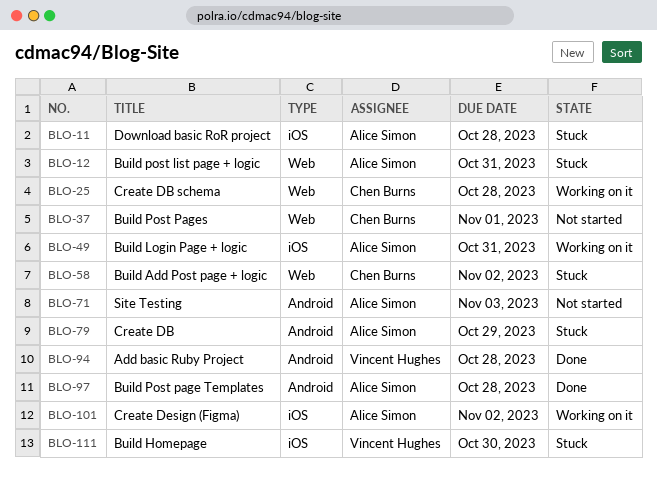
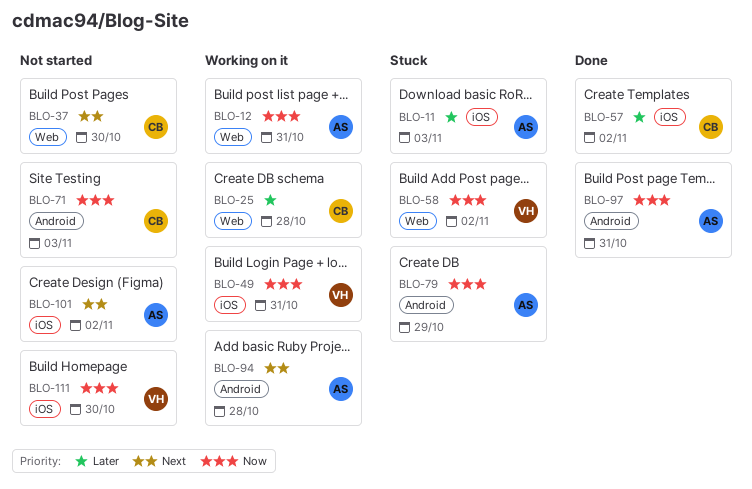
BLO-11, due: Oct 28 -> Nov 3
BLO-12, status: Stuck -> Working on it
BLO-37, due: Nov 1 -> Oct 30
BLO-49, owner: Alice Simon -> Vincent Hughes
BLO-57: none -> present
BLO-58, owner: Chen Burns -> Vincent Hughes
BLO-71, owner: Alice Simon -> Chen Burns
BLO-94, status: Done -> Working on it
BLO-94, owner: Vincent Hughes -> Alice Simon
BLO-97, due: Oct 28 -> Oct 31
BLO-101, status: Working on it -> Not started
BLO-111, status: Stuck -> Not started

